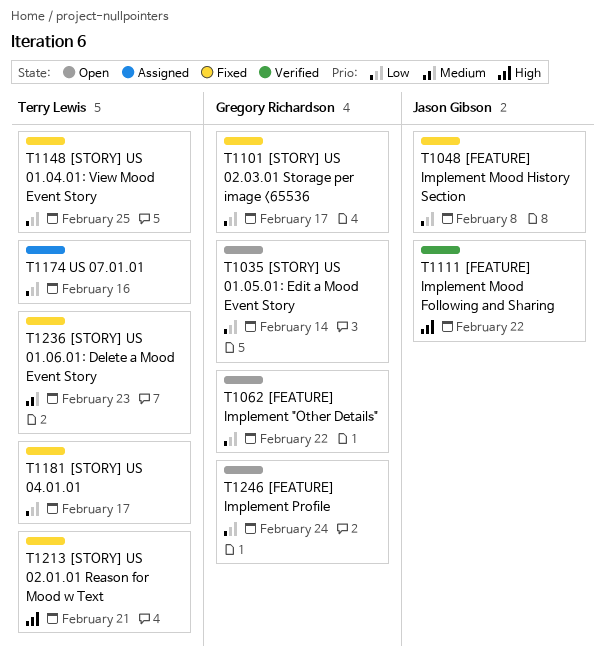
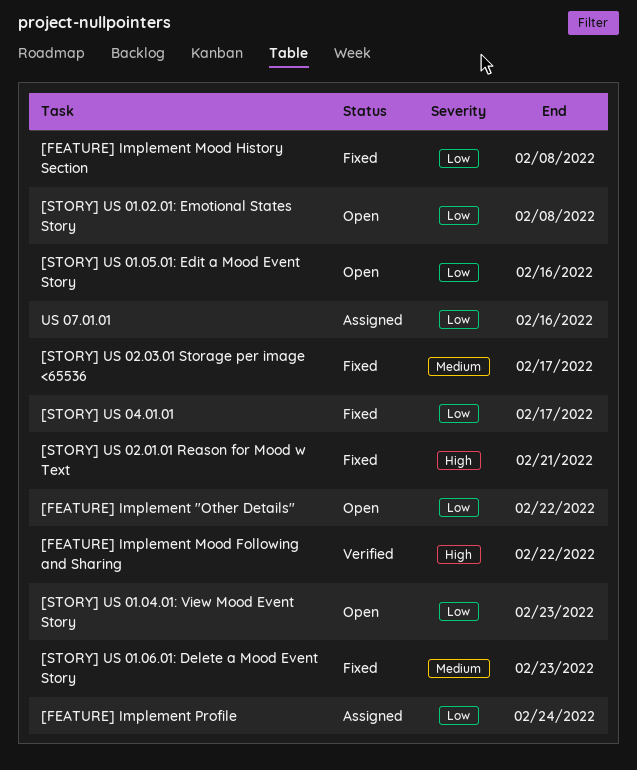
[FEATURE] Implement Profile, status: Open -> Assigned
[STORY] US 01.02.01: Emotional States Story: none -> present
[STORY] US 01.04.01: View Mood Event Story, status: Fixed -> Open
[STORY] US 01.04.01: View Mood Event Story, due: Feb 25 -> Feb 23
[STORY] US 01.05.01: Edit a Mood Event Story, due: Feb 14 -> Feb 16
[STORY] US 02.03.01 Storage per image <65536, priority: Low -> Medium

